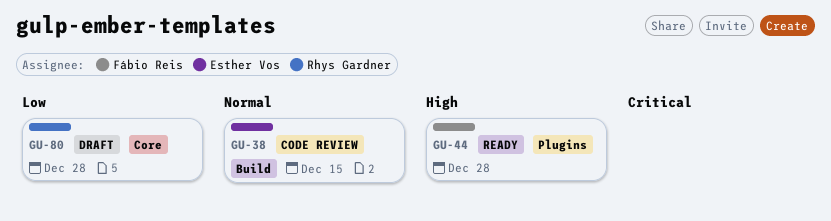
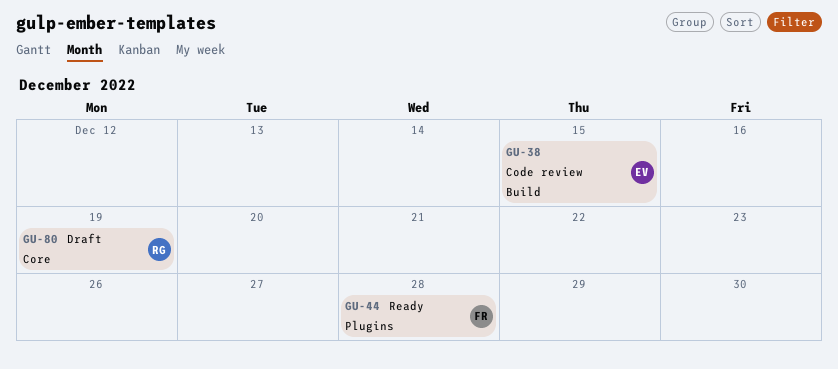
GU-80, due: Dec 28 -> Dec 19

